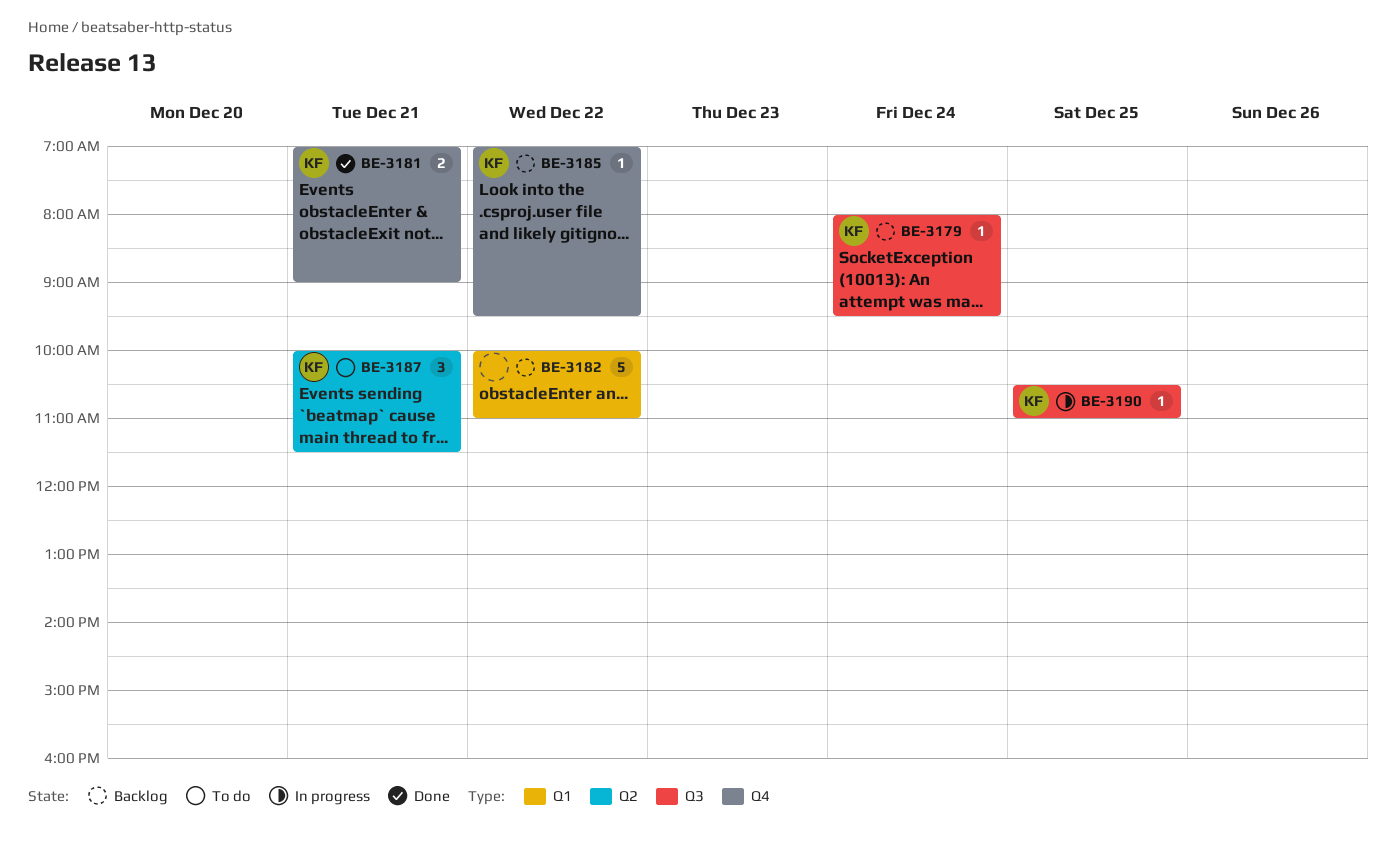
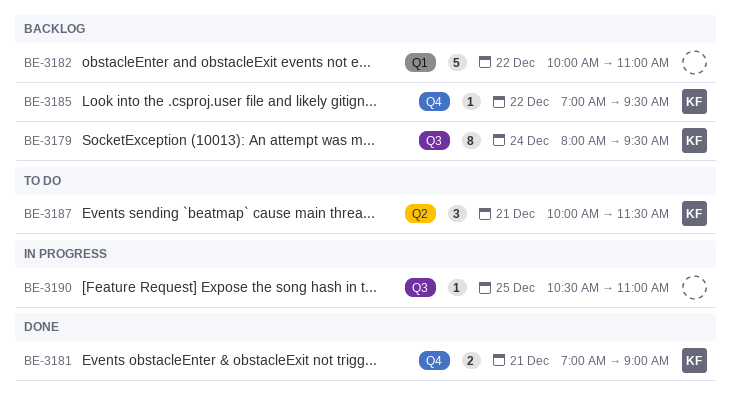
BE-3179, estimate: 1 -> 8
BE-3190, owner: KF -> none

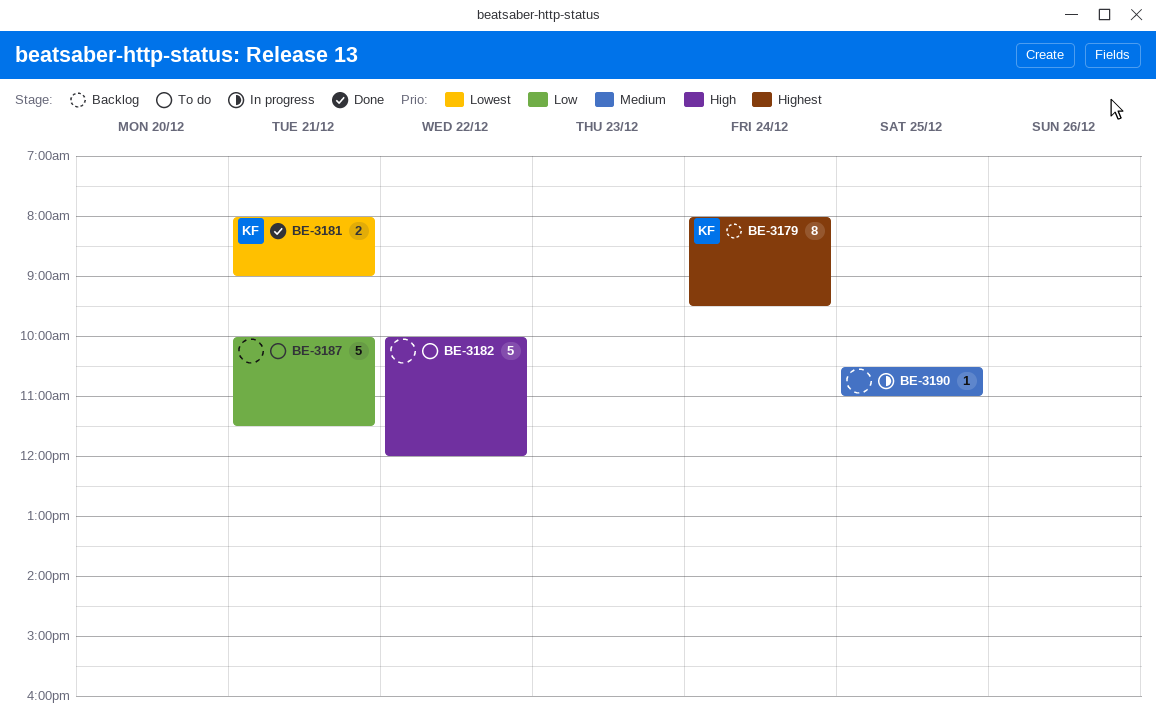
BE-3181, begins: 07:00 -> 08:00
BE-3182, status: Backlog -> To do
BE-3182, ends: 11:00 -> 12:00
BE-3185: present -> none
BE-3187, owner: KF -> none
BE-3187, estimate: 3 -> 5

